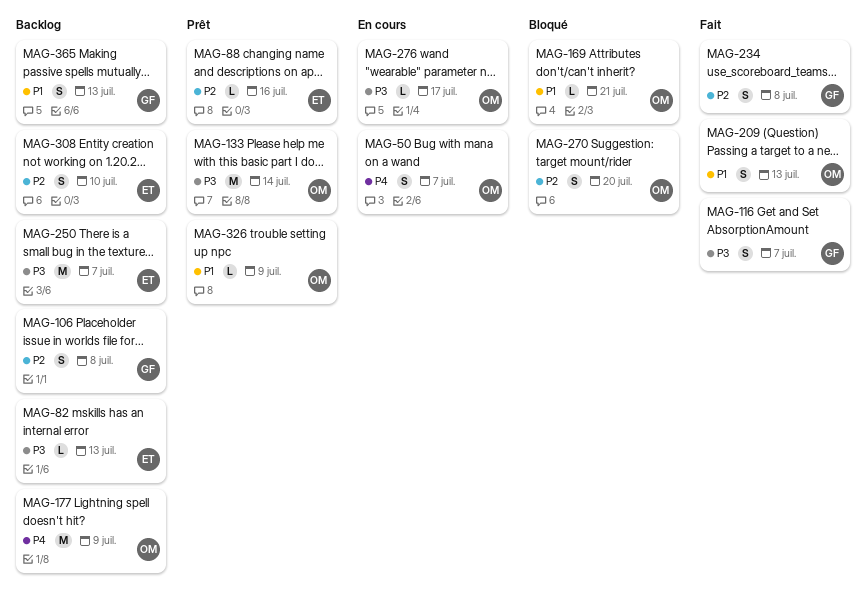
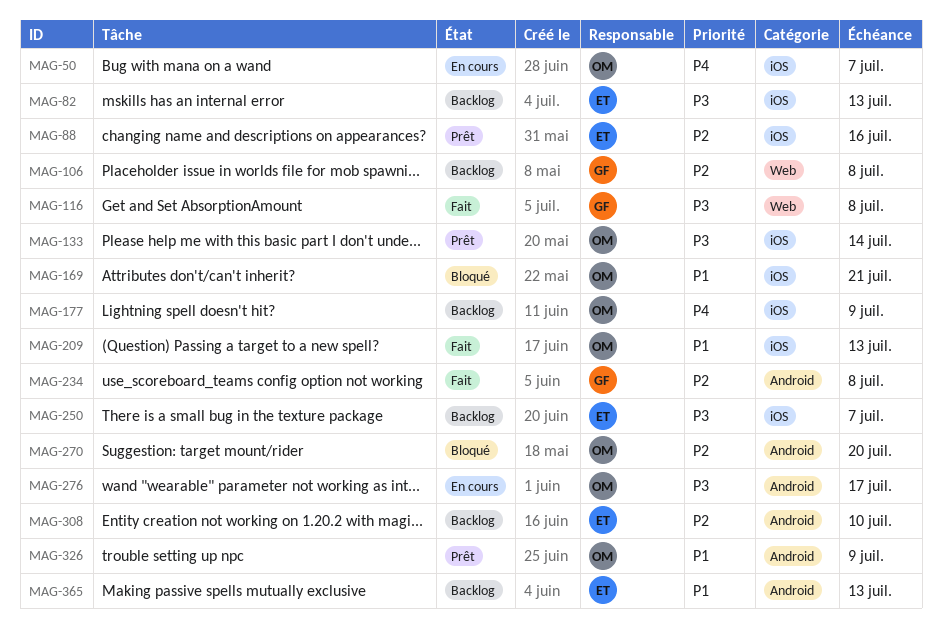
MAG-116, due: Jul 7 -> Jul 8
MAG-365, owner: GF -> ET

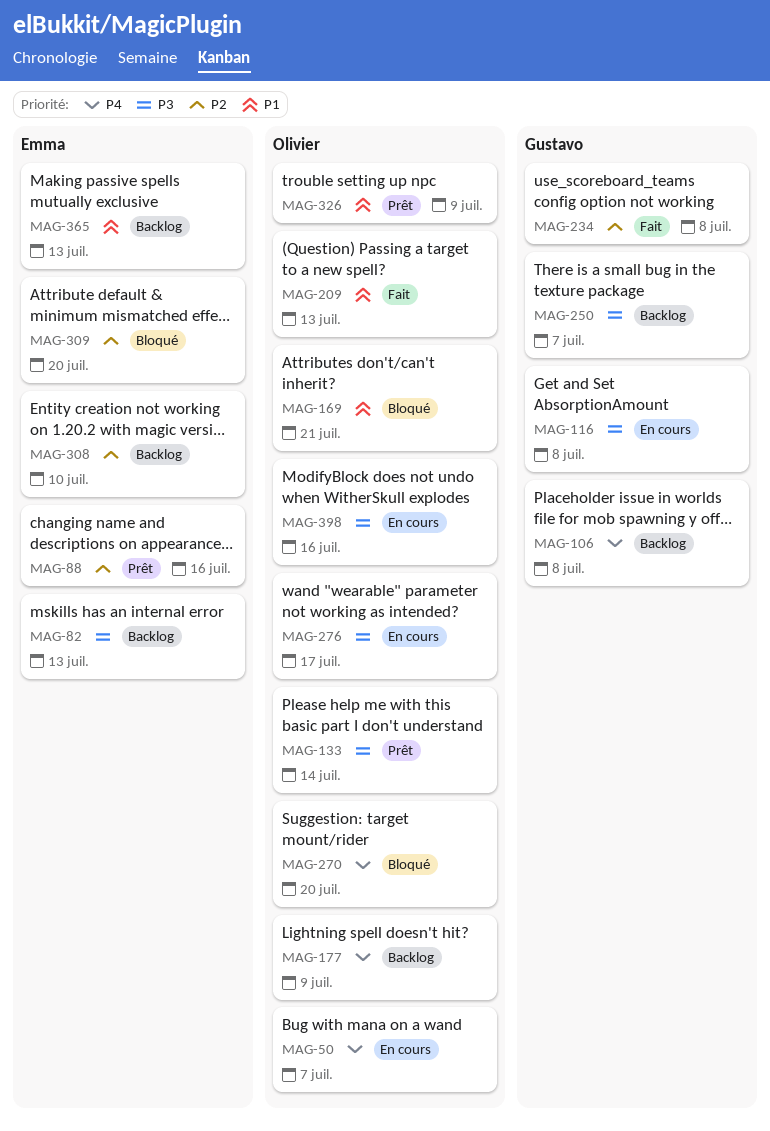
MAG-106, priority: P2 -> P4
MAG-116, status: Fait -> En cours
MAG-250, owner: Emma -> Gustavo
MAG-270, priority: P2 -> P4
MAG-309: none -> present
MAG-398: none -> present

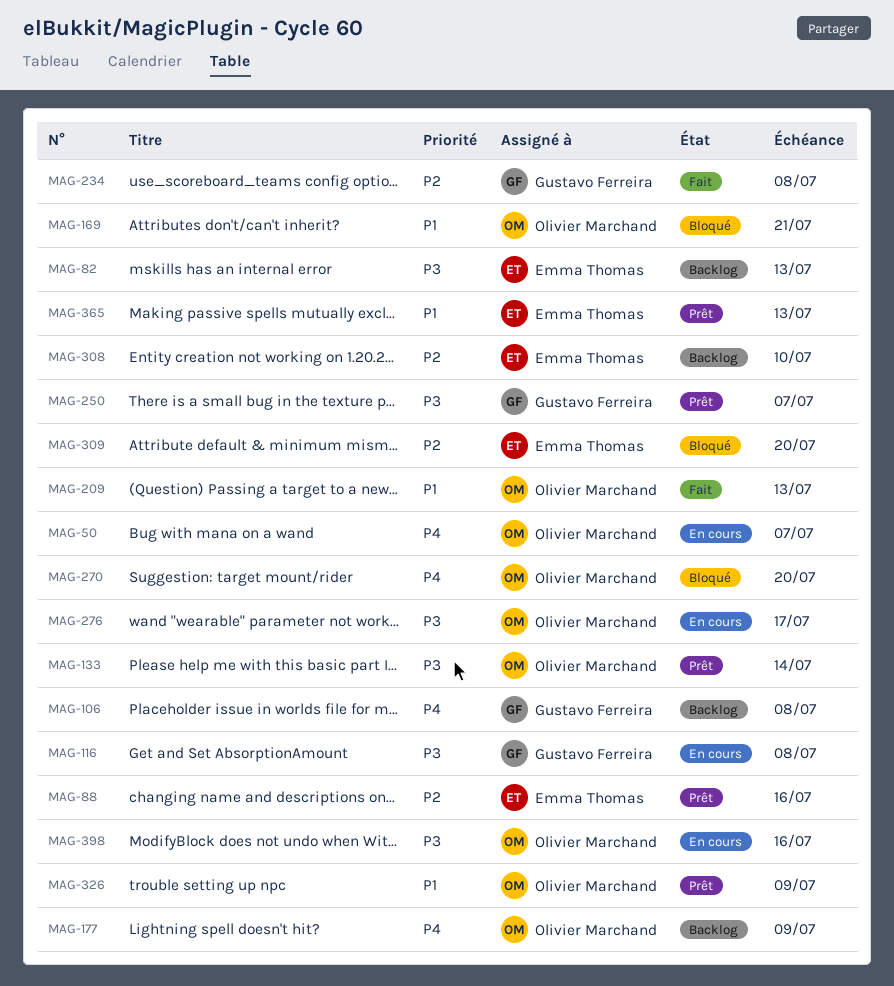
MAG-250, status: Backlog -> Prêt
MAG-365, status: Backlog -> Prêt

